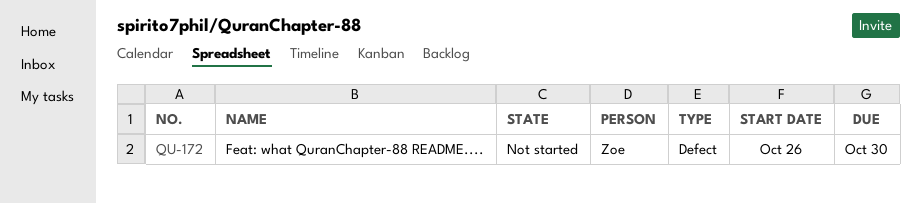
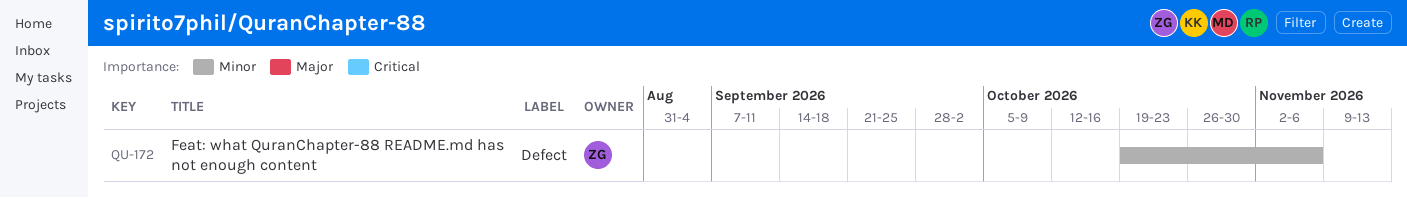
QU-172, start: Oct 26 -> Oct 19
QU-172, due: Oct 30 -> Nov 6

